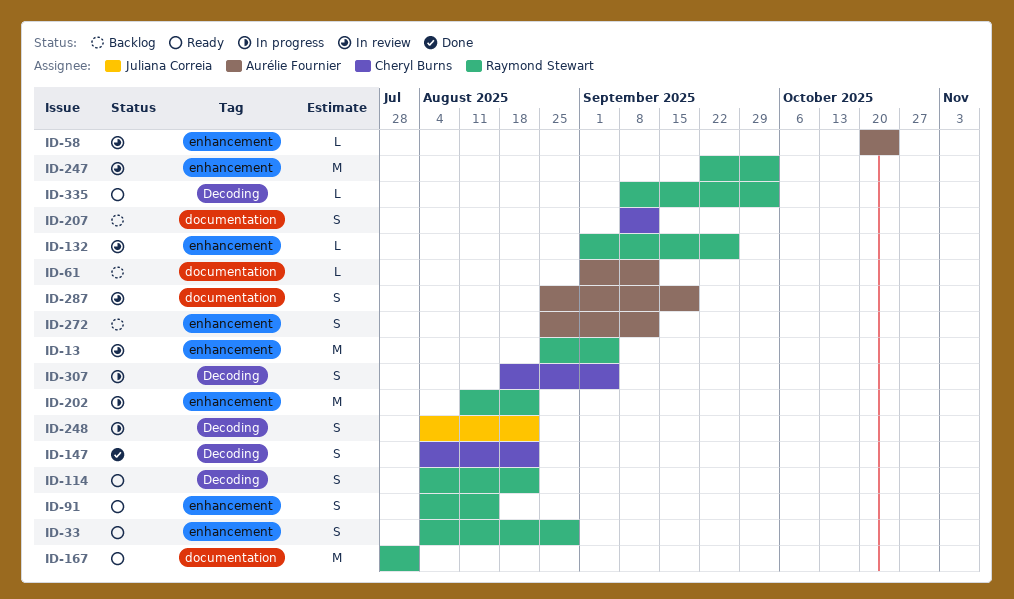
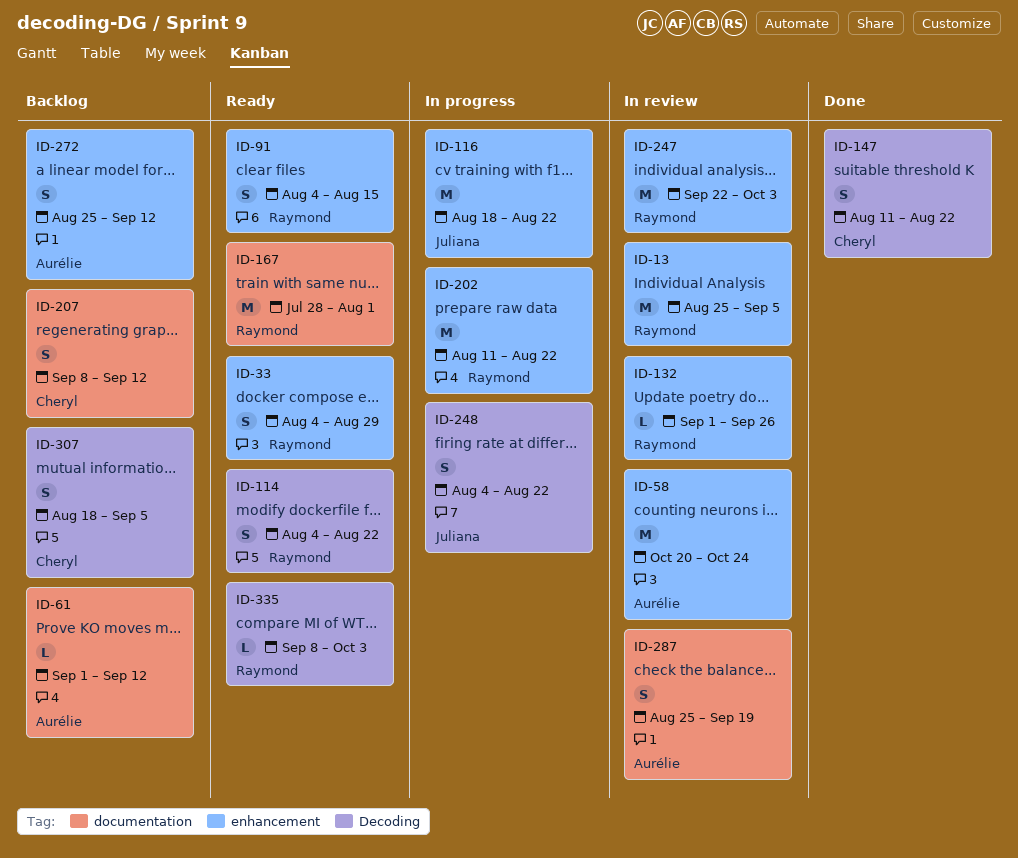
ID-58, estimate: L -> M
ID-116: none -> present
ID-147, start: Aug 4 -> Aug 11
ID-307, status: In progress -> Backlog

